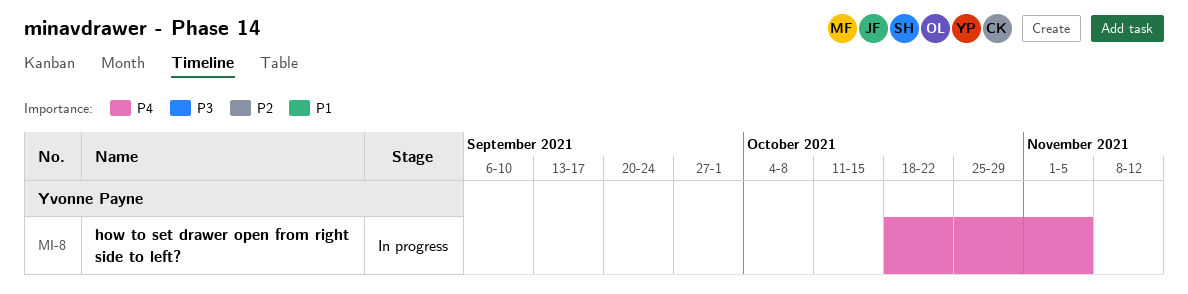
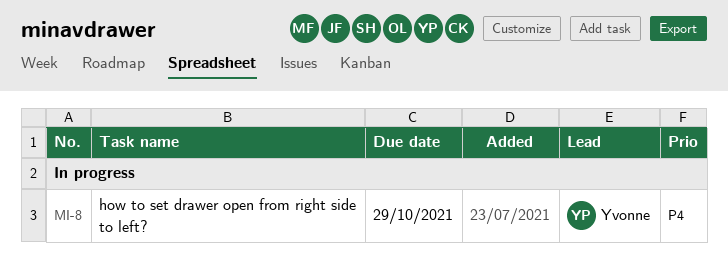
MI-8, due: Nov 5 -> Oct 29

